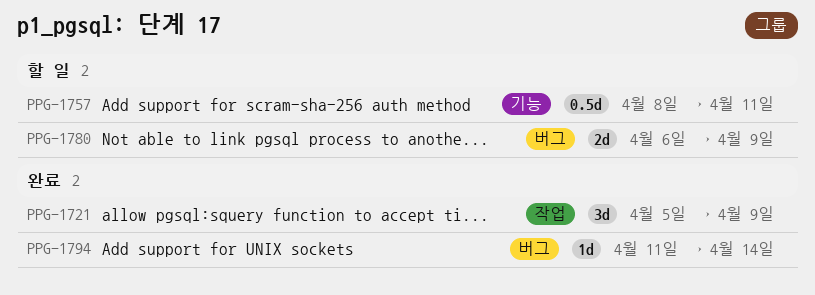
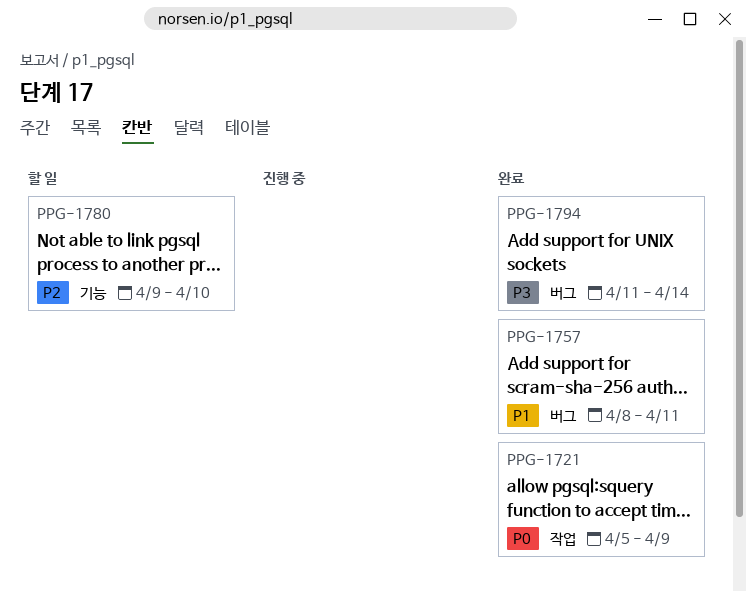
PPG-1757, status: 할 일 -> 완료
PPG-1757, label: 기능 -> 버그
PPG-1780, label: 버그 -> 기능
PPG-1780, start: Apr 6 -> Apr 9
PPG-1780, due: Apr 9 -> Apr 10

